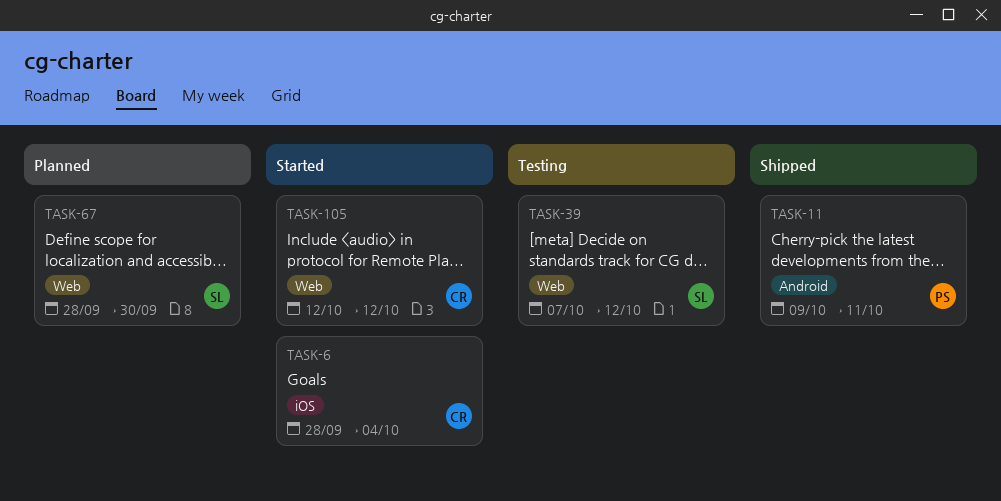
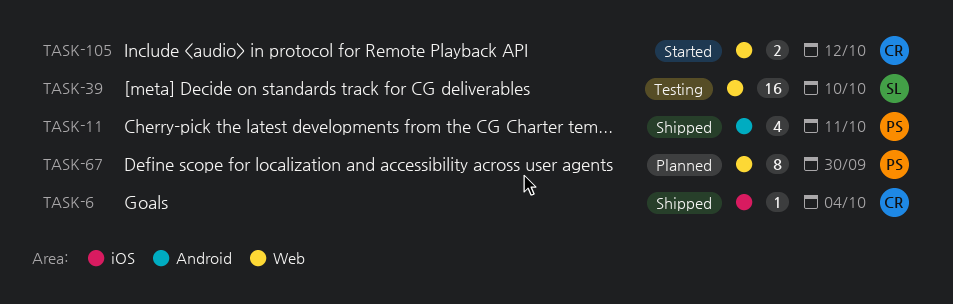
TASK-6, status: Started -> Shipped
TASK-39, due: Oct 12 -> Oct 10
TASK-67, owner: SL -> PS

